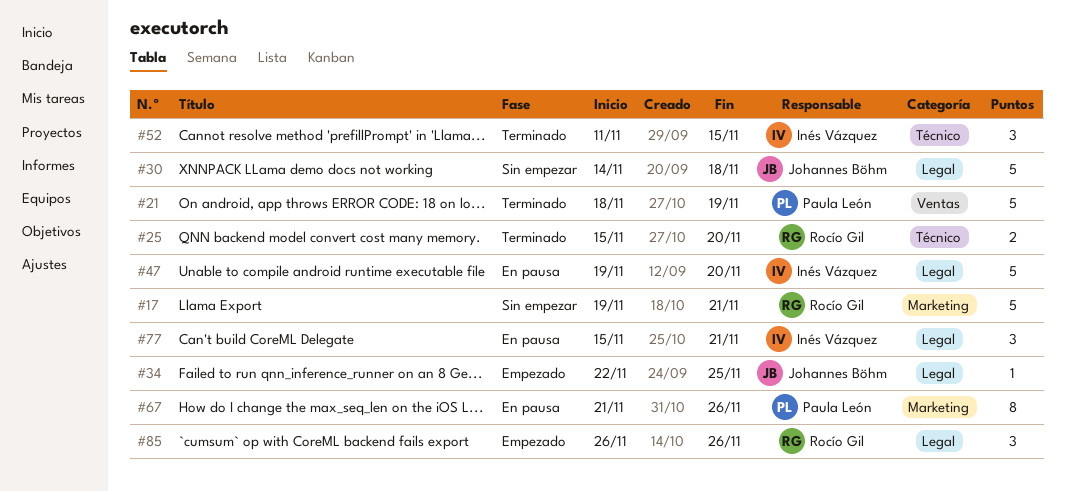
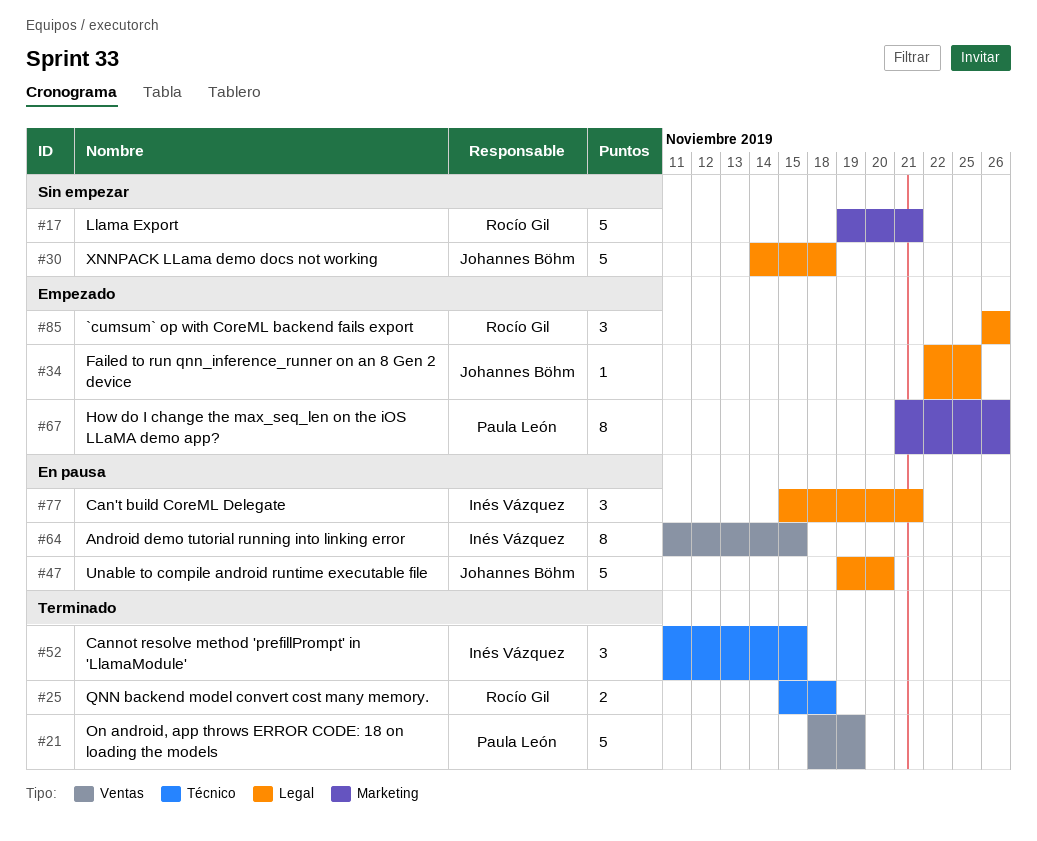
#25, due: Nov 20 -> Nov 18
#47, owner: Inés Vázquez -> Johannes Böhm
#64: none -> present
#67, status: En pausa -> Empezado

